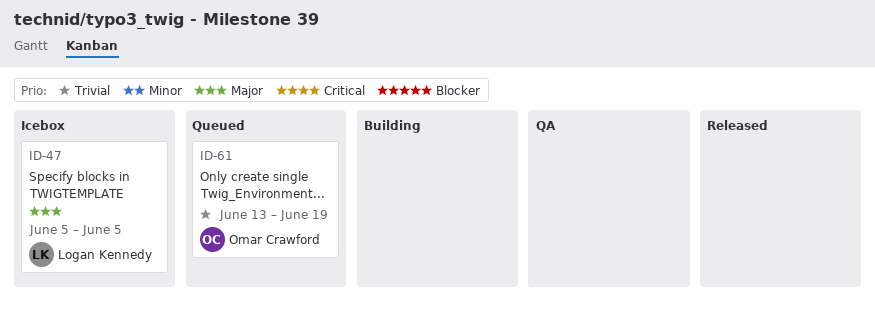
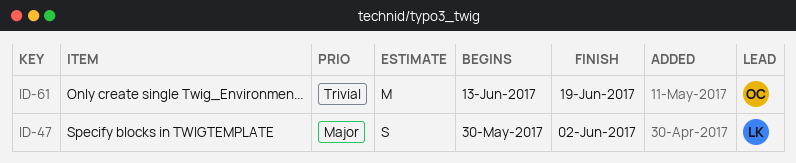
ID-47, start: Jun 5 -> May 30
ID-47, due: Jun 5 -> Jun 2

